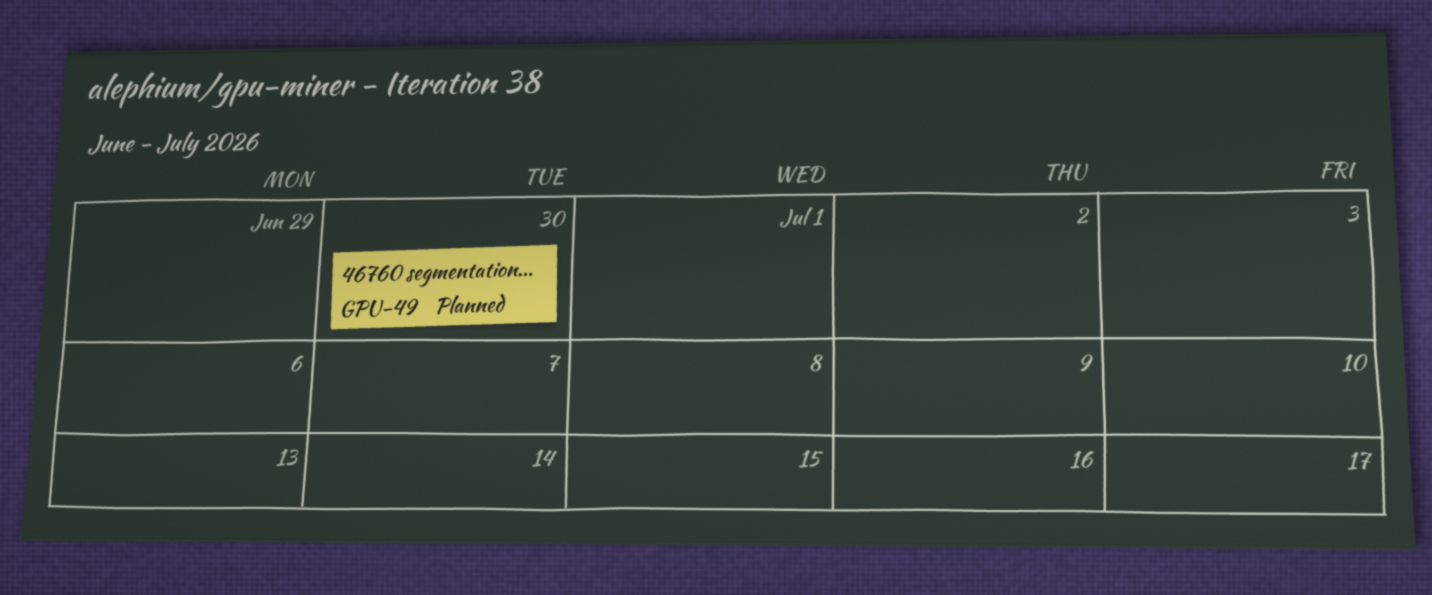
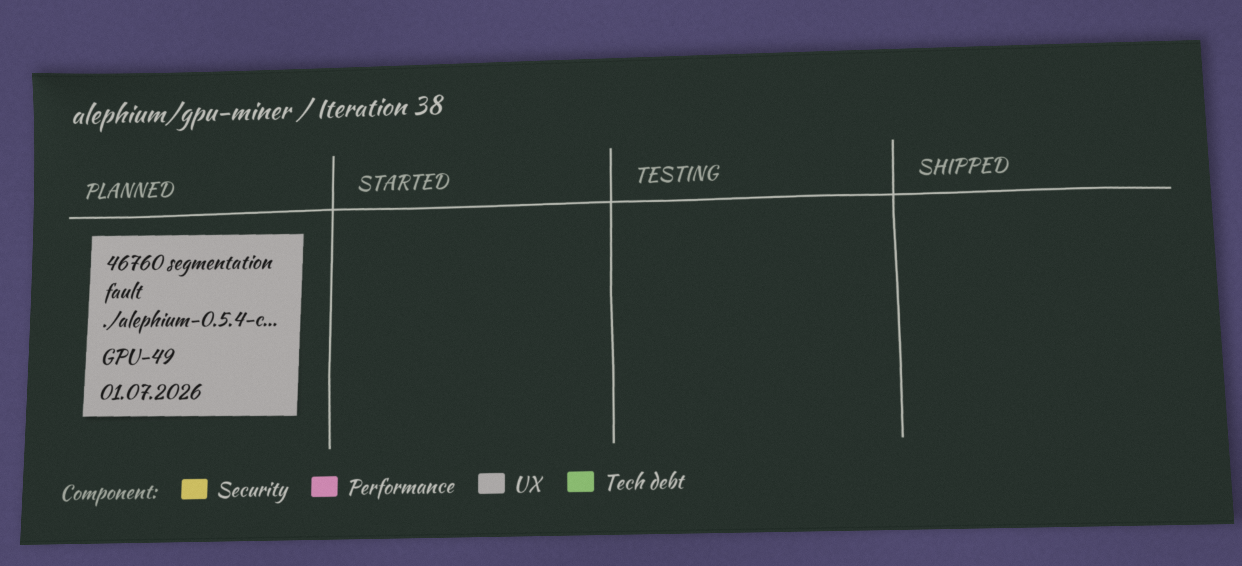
GPU-49, due: Jun 30 -> Jul 1

